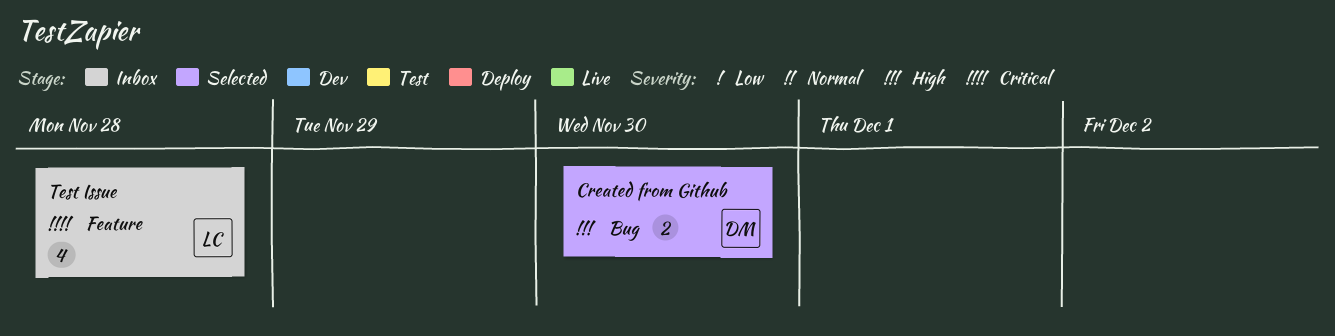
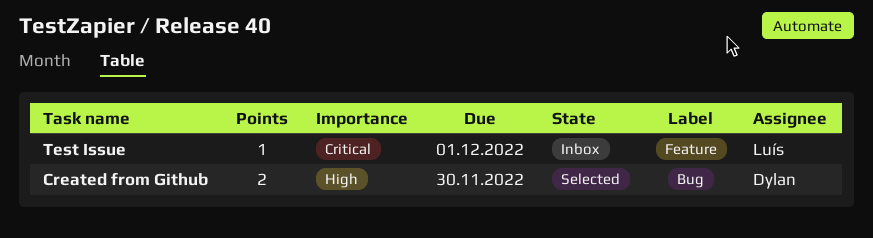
Test Issue, estimate: 4 -> 1
Test Issue, due: Nov 28 -> Dec 1

